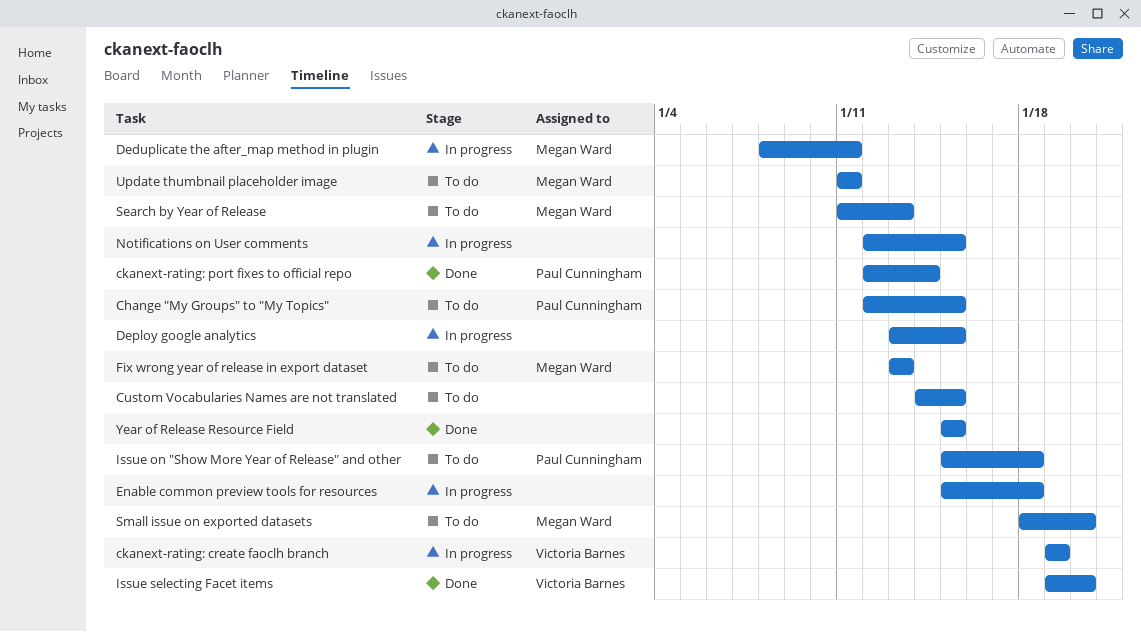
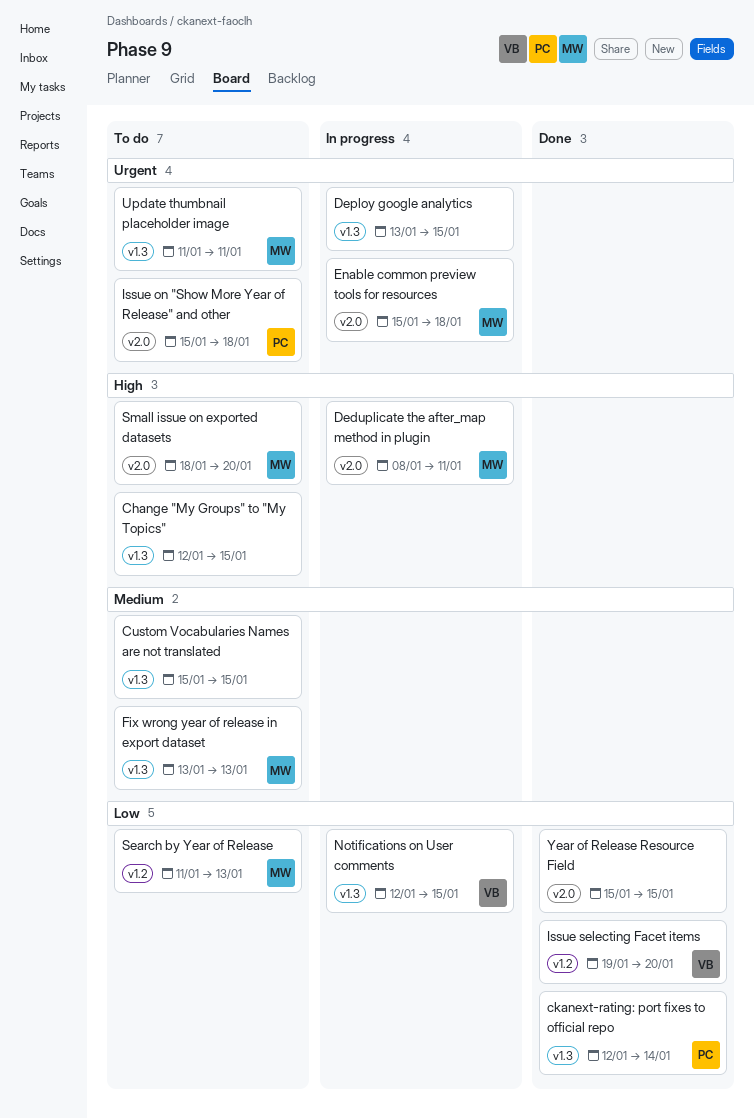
Change "My Groups" to "My Topics", owner: Paul Cunningham -> none
ckanext-rating: create faoclh branch: present -> none
Custom Vocabularies Names are not translated, start: Jan 14 -> Jan 15
Enable common preview tools for resources, owner: none -> Megan Ward
Notifications on User comments, owner: none -> Victoria Barnes

